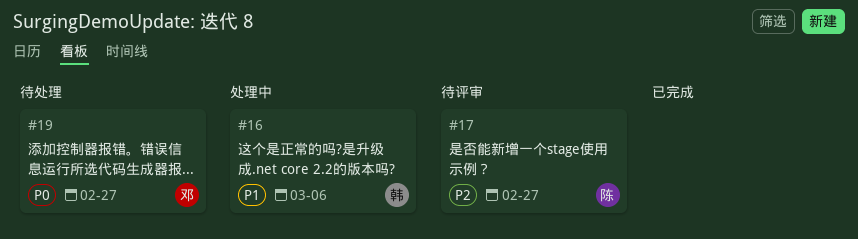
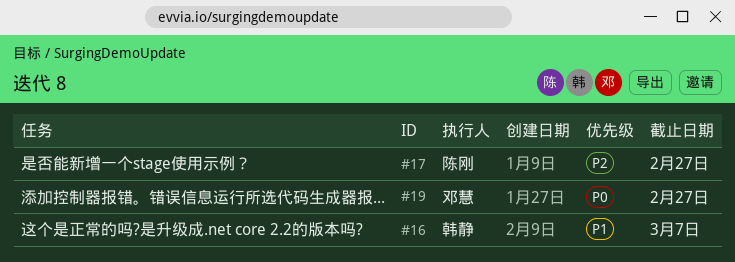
#16, due: Mar 6 -> Mar 7

